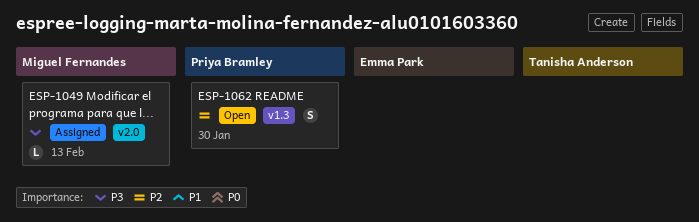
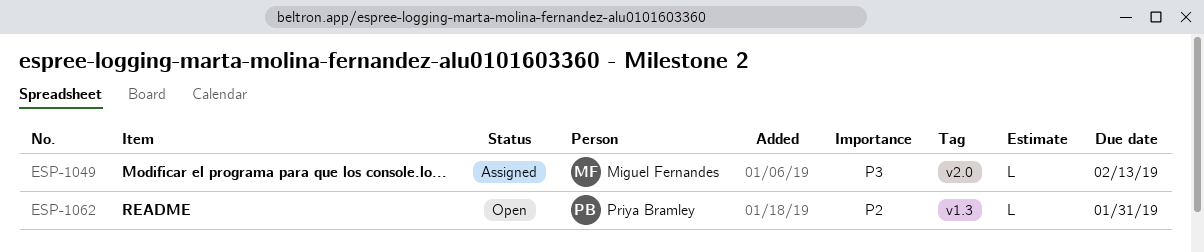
ESP-1062, estimate: S -> L
ESP-1062, due: Jan 30 -> Jan 31

